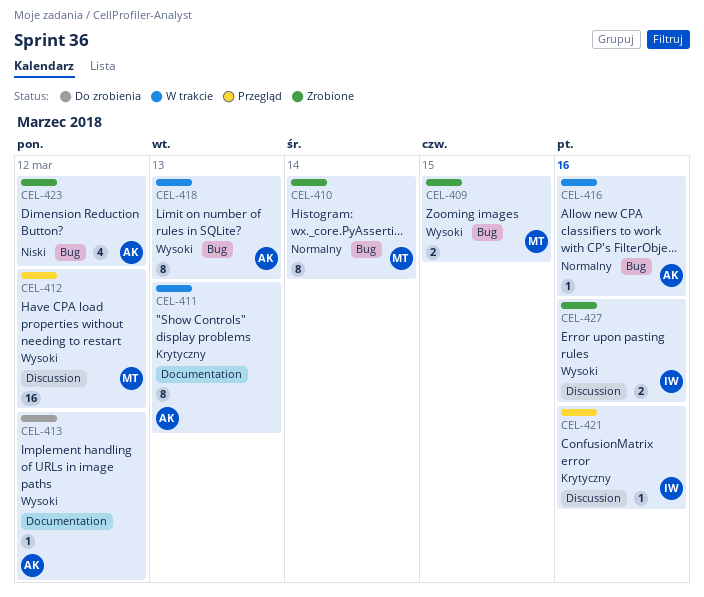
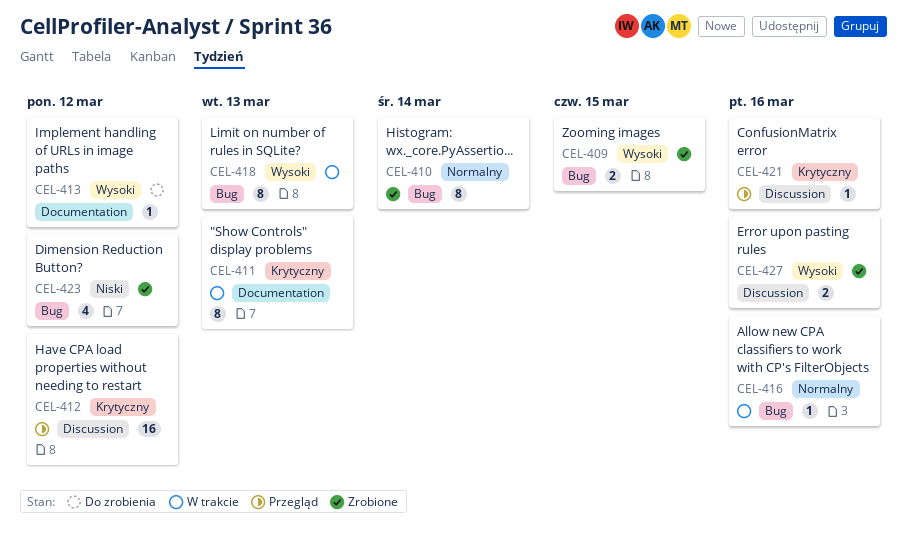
CEL-412, priority: Wysoki -> Krytyczny

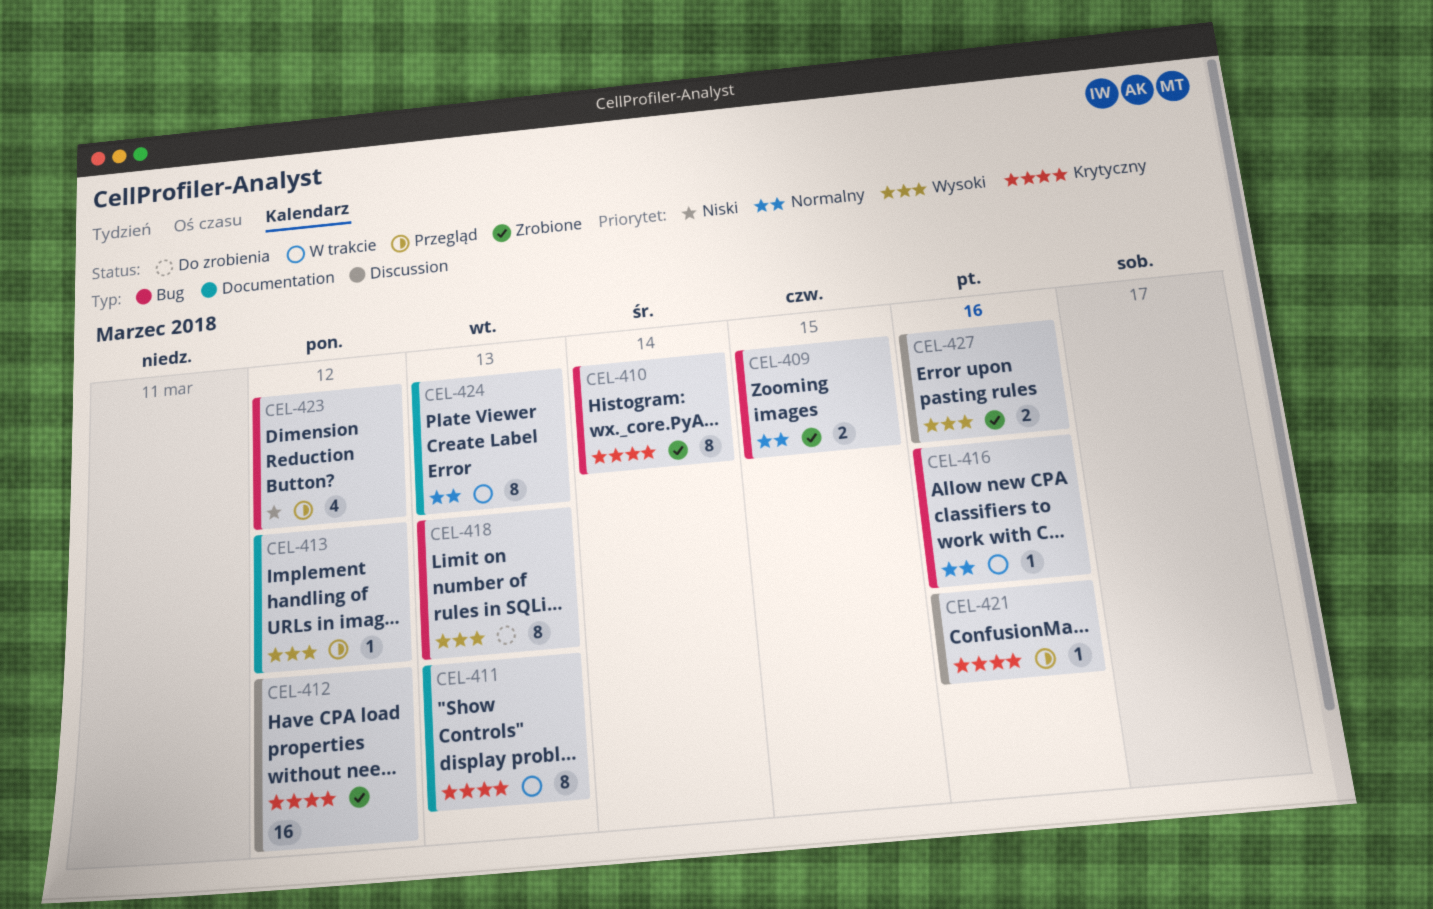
CEL-409, priority: Wysoki -> Normalny
CEL-410, priority: Normalny -> Krytyczny
CEL-412, status: Przegląd -> Zrobione
CEL-413, status: Do zrobienia -> Przegląd
CEL-418, status: W trakcie -> Do zrobienia
CEL-423, status: Zrobione -> Przegląd
CEL-424: none -> present

